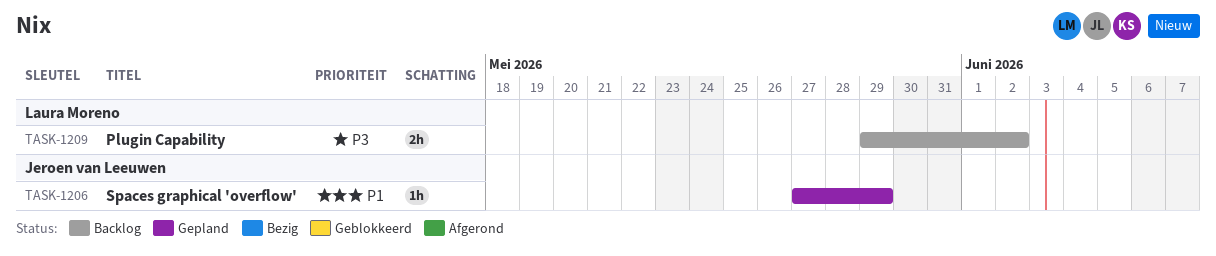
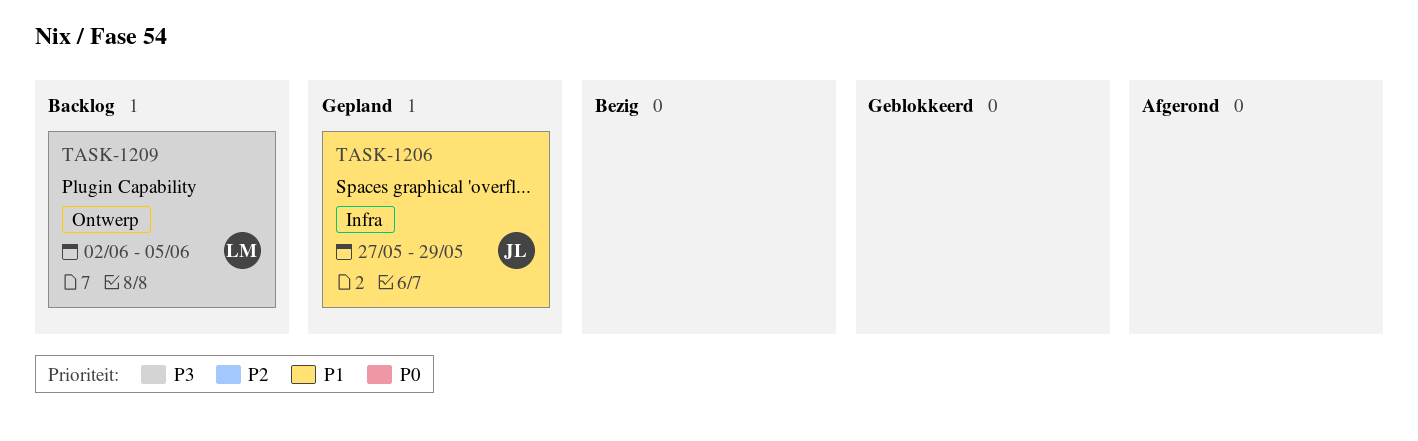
TASK-1209, start: May 29 -> Jun 2
TASK-1209, due: Jun 2 -> Jun 5

